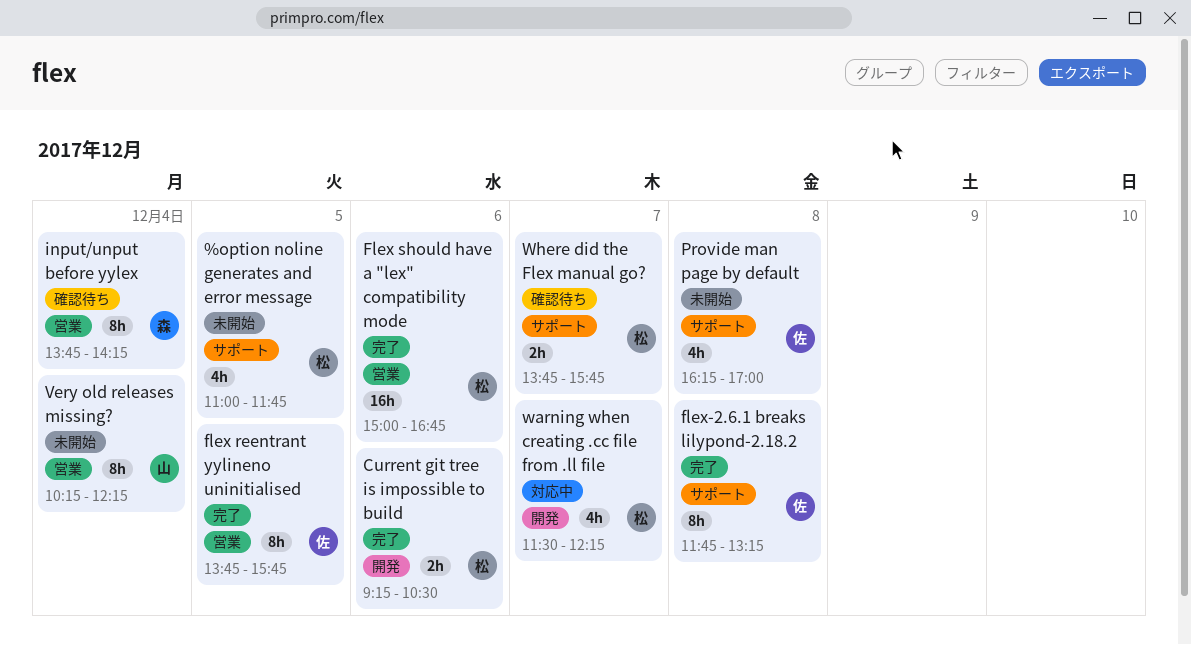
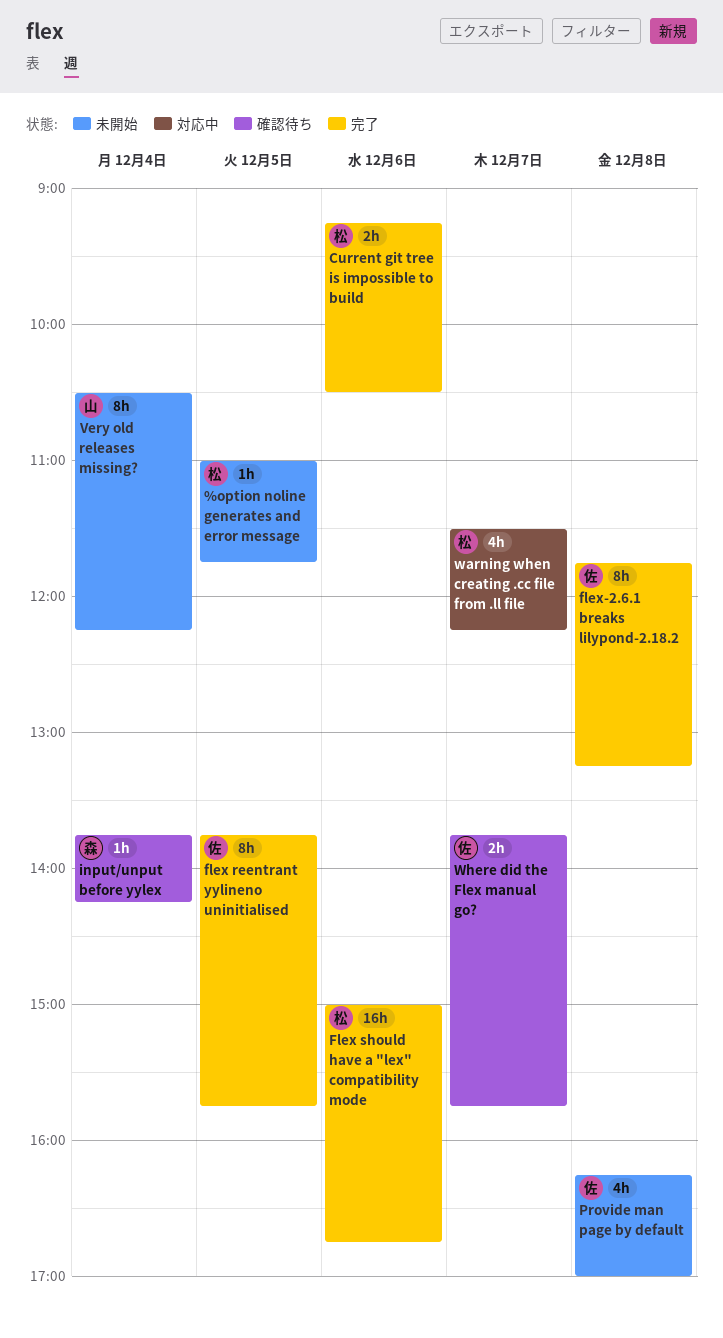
%option noline generates and error message, estimate: 4h -> 1h
input/unput before yylex, estimate: 8h -> 1h
Very old releases missing?, begins: 10:15 -> 10:30
Where did the Flex manual go?, owner: 松 -> 佐

